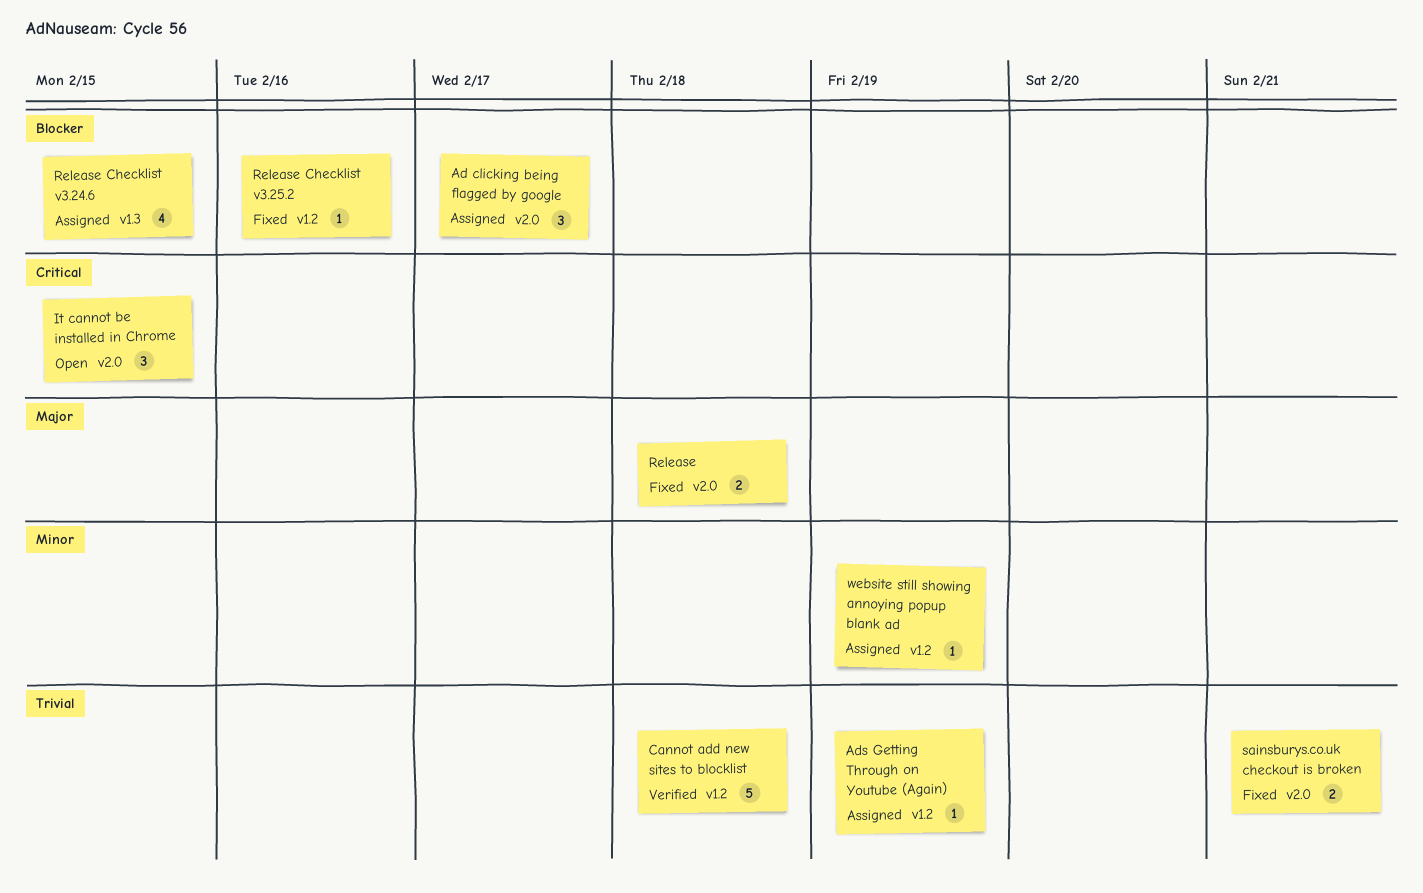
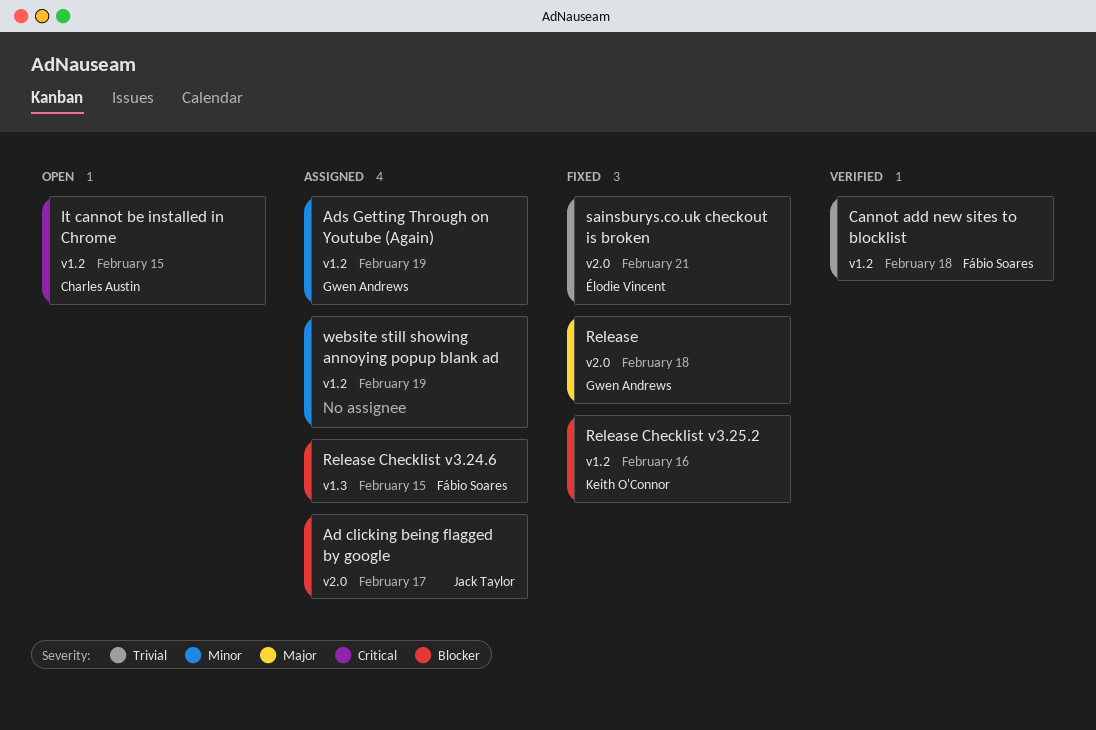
Ads Getting Through on Youtube (Again), priority: Trivial -> Minor
It cannot be installed in Chrome, label: v2.0 -> v1.2

